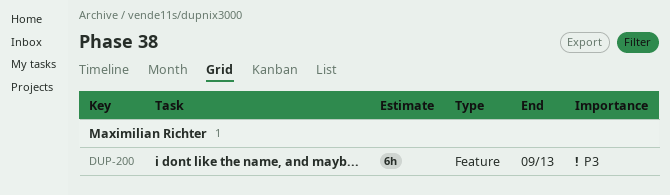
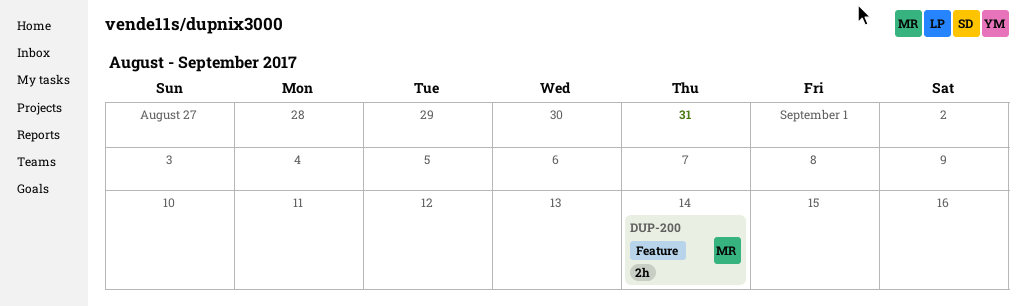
DUP-200, estimate: 6h -> 2h
DUP-200, due: Sep 13 -> Sep 14

